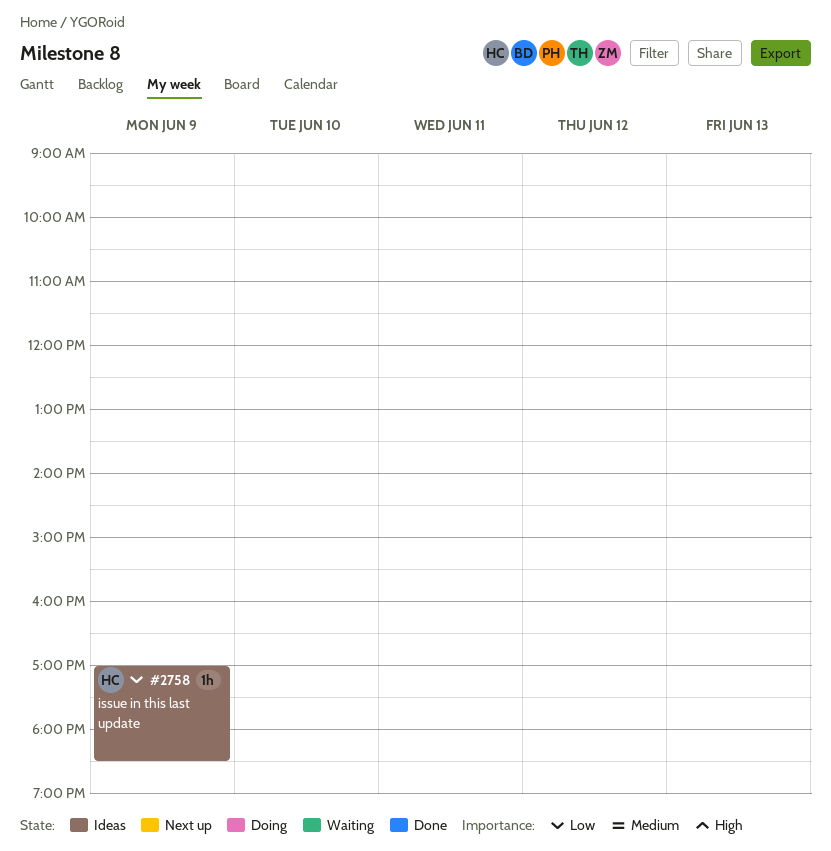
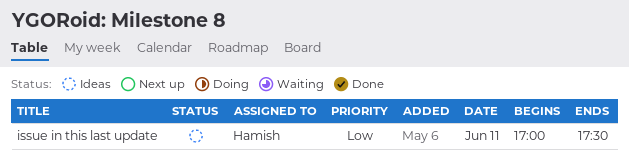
issue in this last update, day: Jun 9 -> Jun 11
issue in this last update, ends: 18:30 -> 17:30

